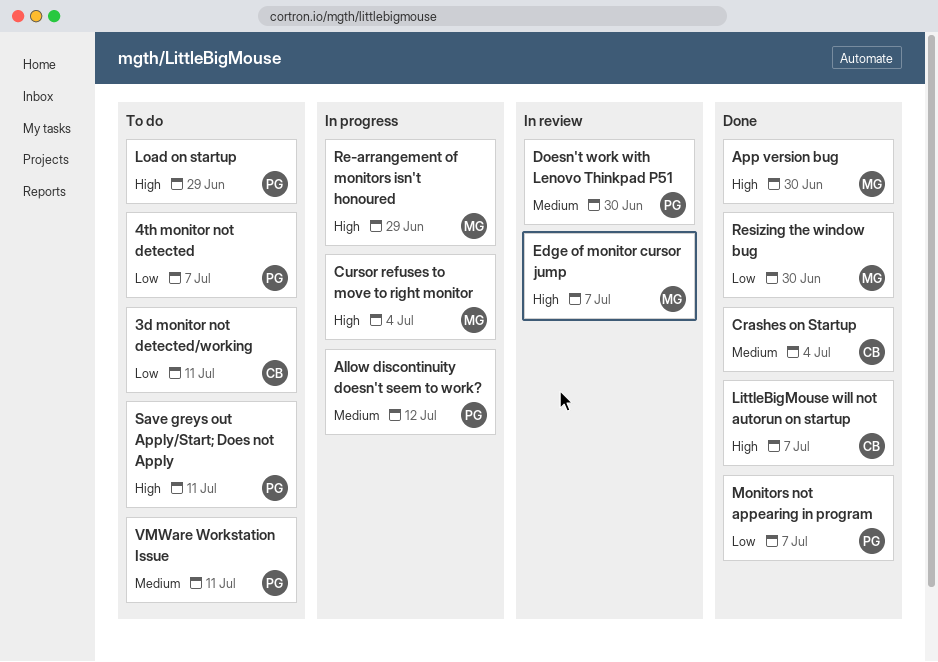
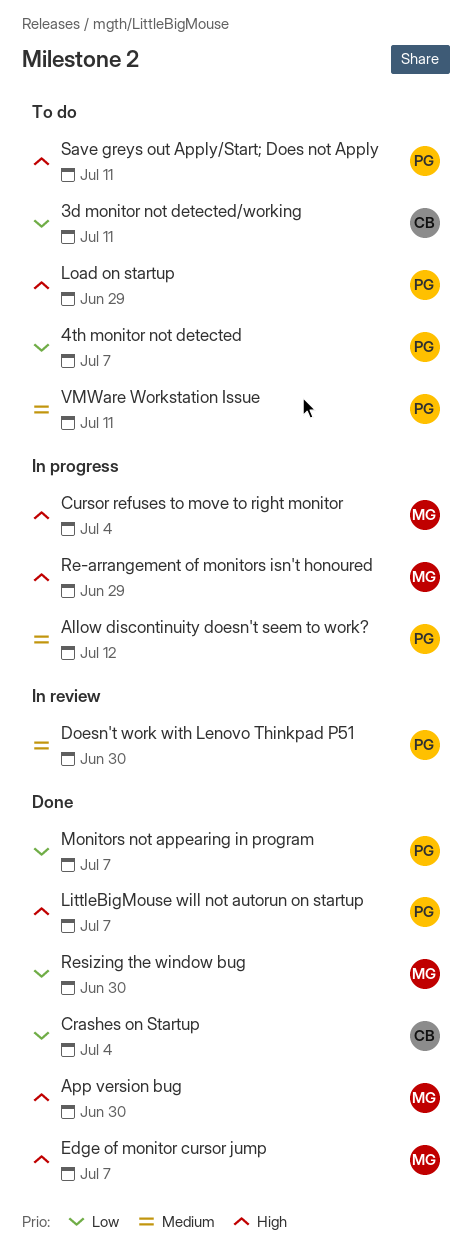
Crashes on Startup, priority: Medium -> Low
Edge of monitor cursor jump, status: In review -> Done
LittleBigMouse will not autorun on startup, owner: CB -> PG

